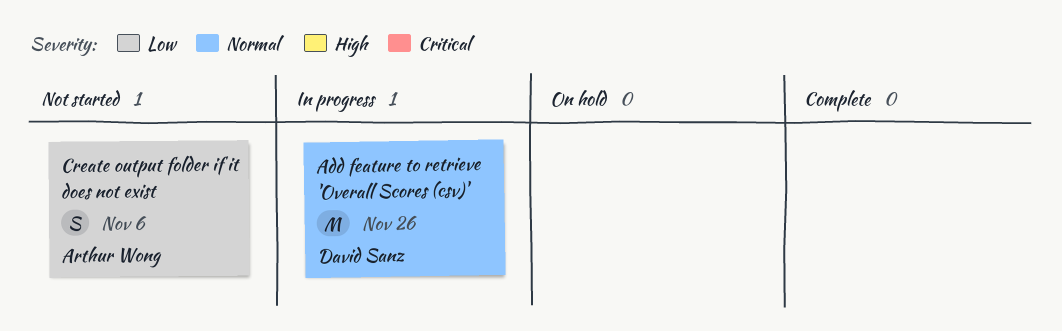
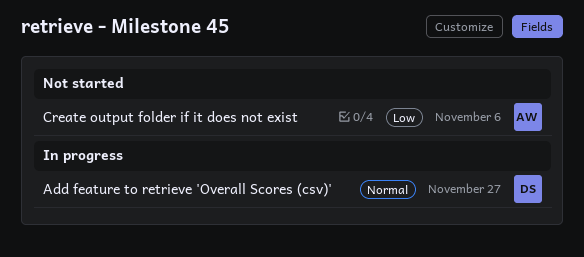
Add feature to retrieve 'Overall Scores (csv)', due: Nov 26 -> Nov 27

